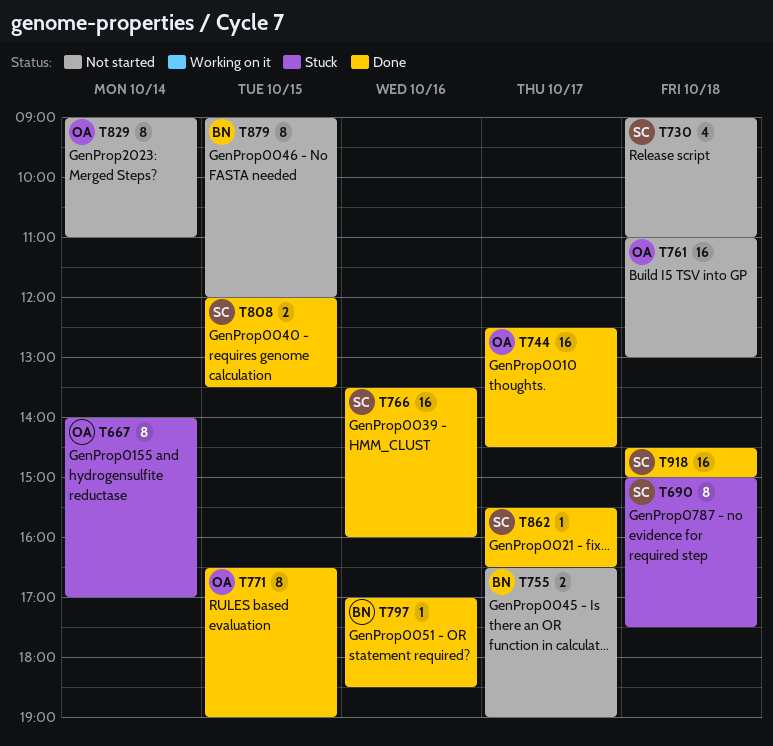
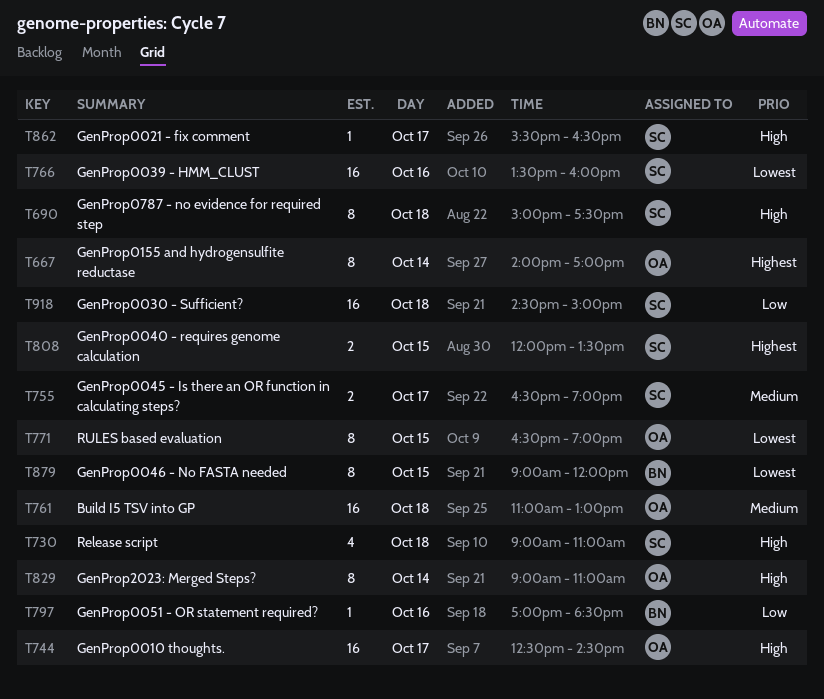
T755, owner: BN -> SC

